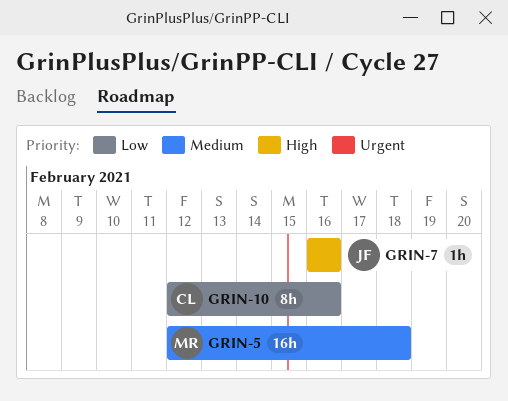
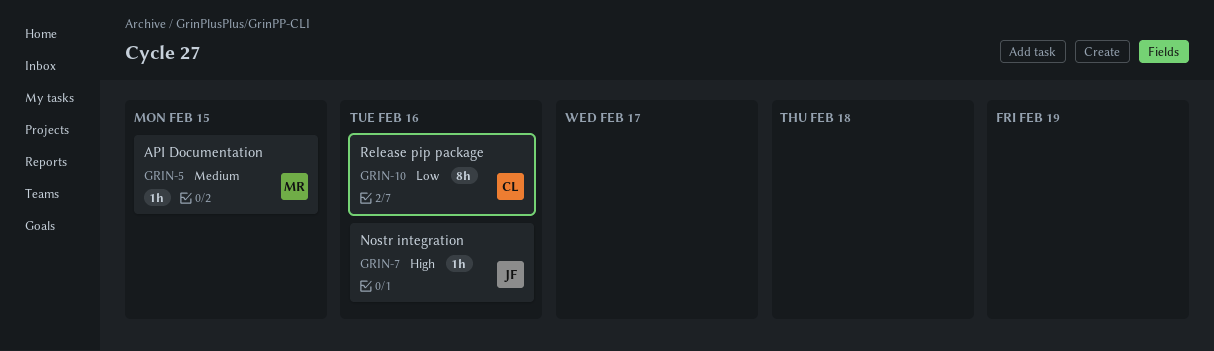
GRIN-5, estimate: 16h -> 1h
GRIN-5, due: Feb 18 -> Feb 15

